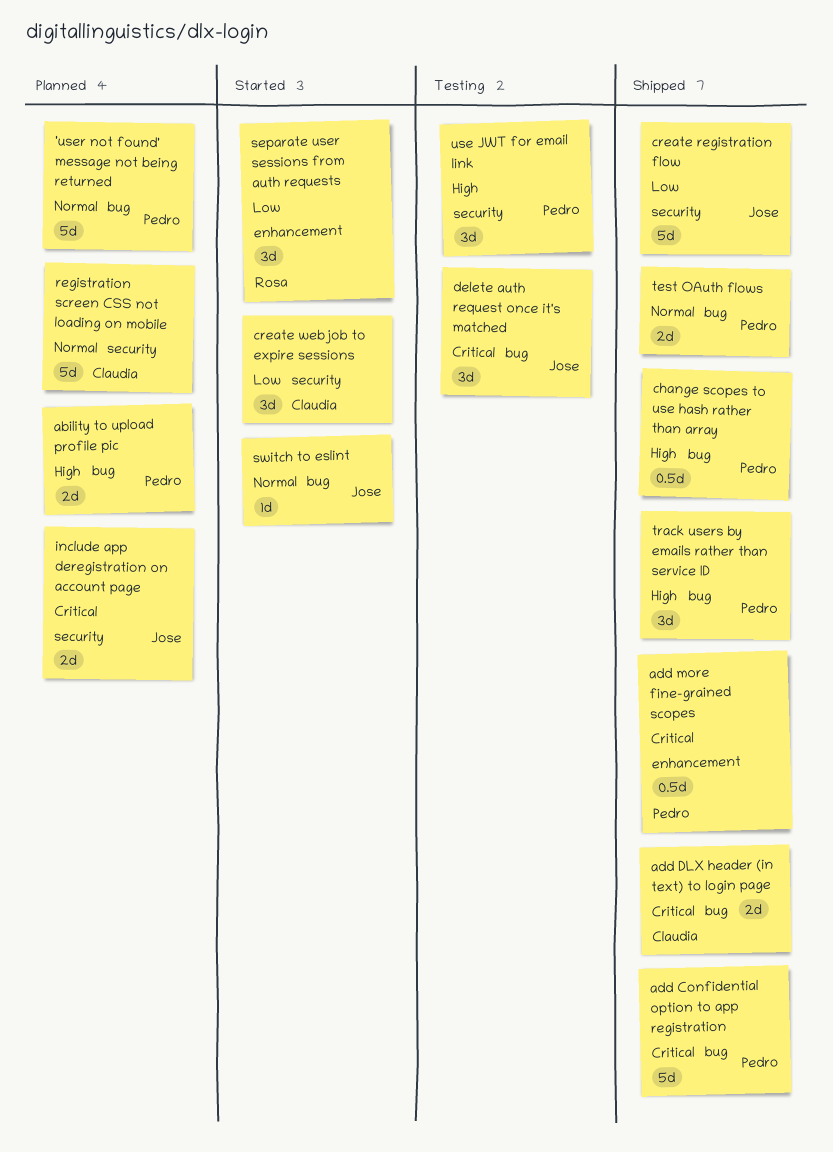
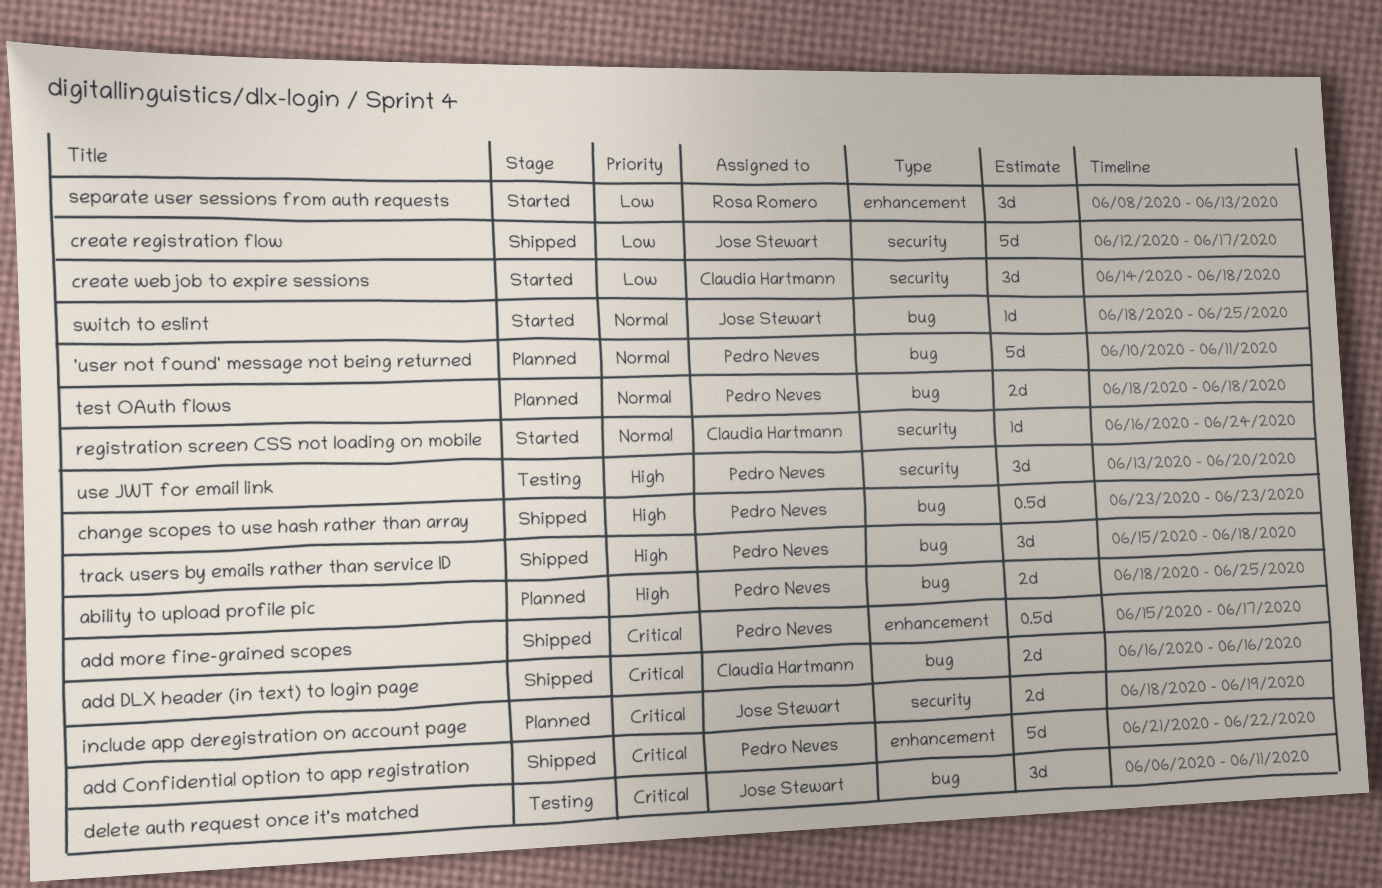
add Confidential option to app registration, label: bug -> enhancement
registration screen CSS not loading on mobile, status: Planned -> Started
registration screen CSS not loading on mobile, estimate: 5d -> 1d
test OAuth flows, status: Shipped -> Planned

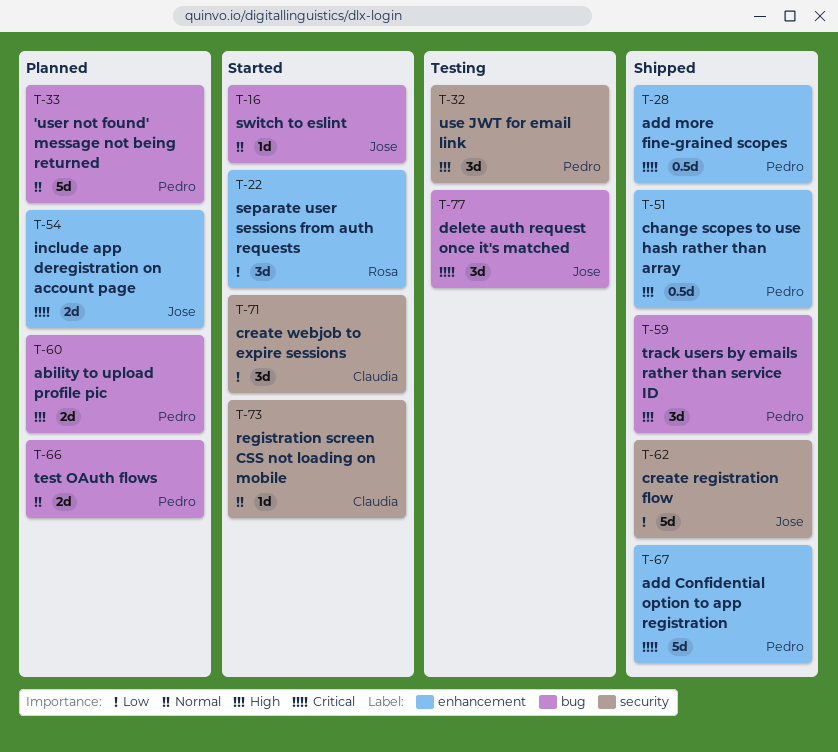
add DLX header (in text) to login page: present -> none
change scopes to use hash rather than array, label: bug -> enhancement
include app deregistration on account page, label: security -> enhancement

